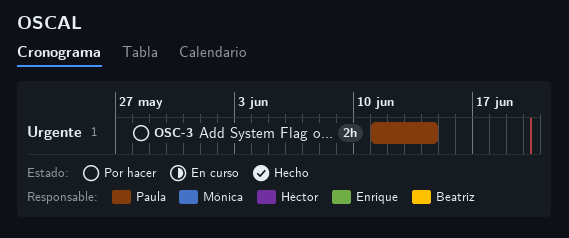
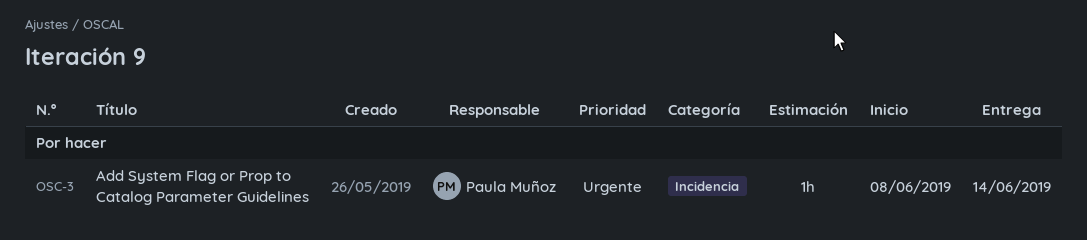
OSC-3, estimate: 2h -> 1h
OSC-3, start: Jun 11 -> Jun 8

